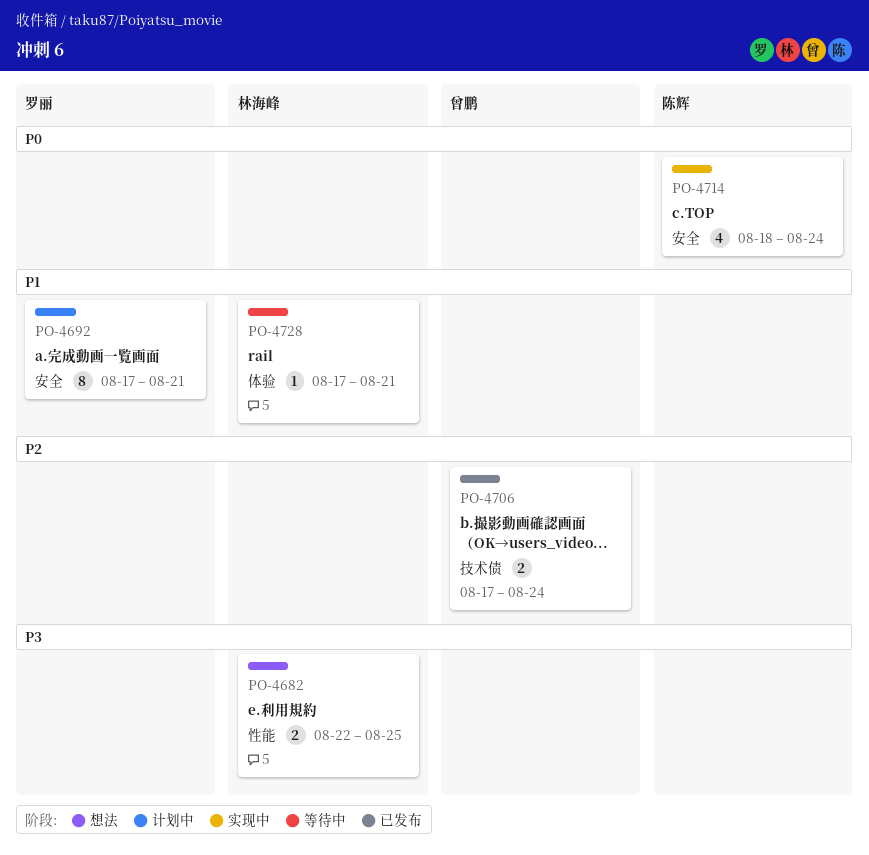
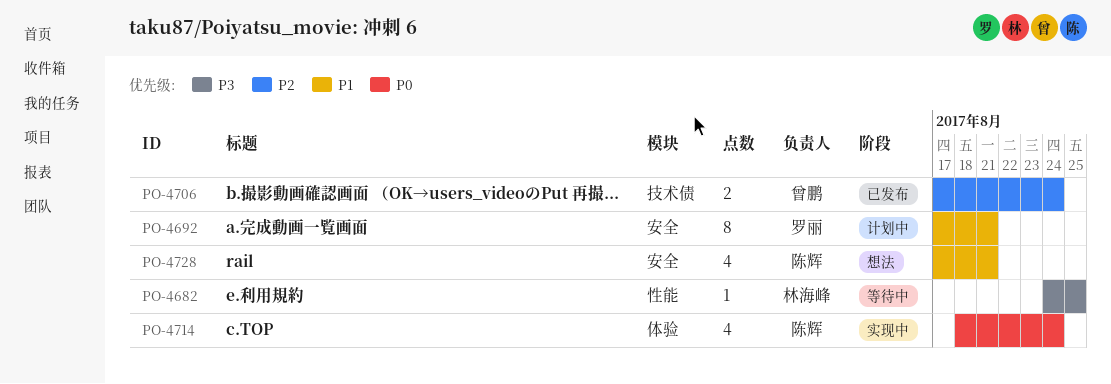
PO-4682, status: 想法 -> 等待中
PO-4682, estimate: 2 -> 1
PO-4682, start: Aug 22 -> Aug 24
PO-4714, label: 安全 -> 体验
PO-4728, status: 等待中 -> 想法
PO-4728, owner: 林海峰 -> 陈辉
PO-4728, label: 体验 -> 安全
PO-4728, estimate: 1 -> 4

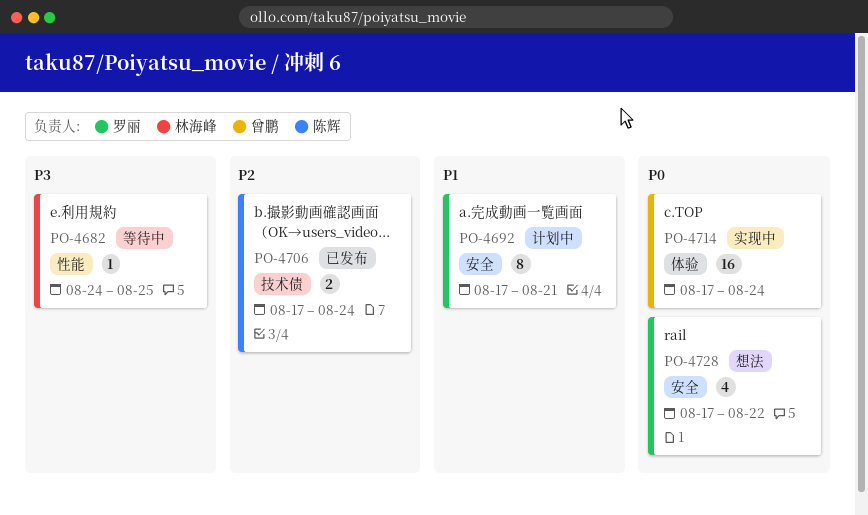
PO-4706, owner: 曾鹏 -> 陈辉
PO-4714, owner: 陈辉 -> 曾鹏
PO-4714, estimate: 4 -> 16
PO-4714, start: Aug 18 -> Aug 17
PO-4728, owner: 陈辉 -> 罗丽
PO-4728, priority: P1 -> P0
PO-4728, due: Aug 21 -> Aug 22

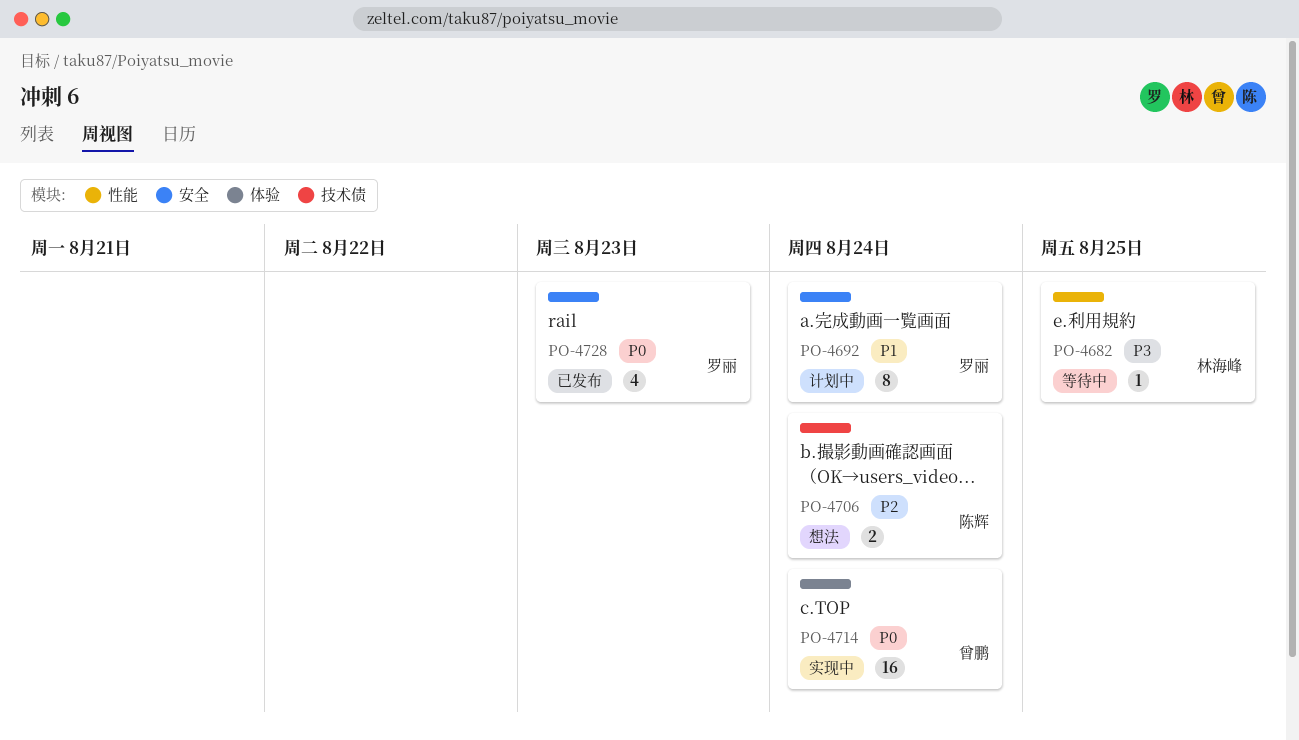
PO-4692, due: Aug 21 -> Aug 24
PO-4706, status: 已发布 -> 想法
PO-4728, status: 想法 -> 已发布
PO-4728, due: Aug 22 -> Aug 23

